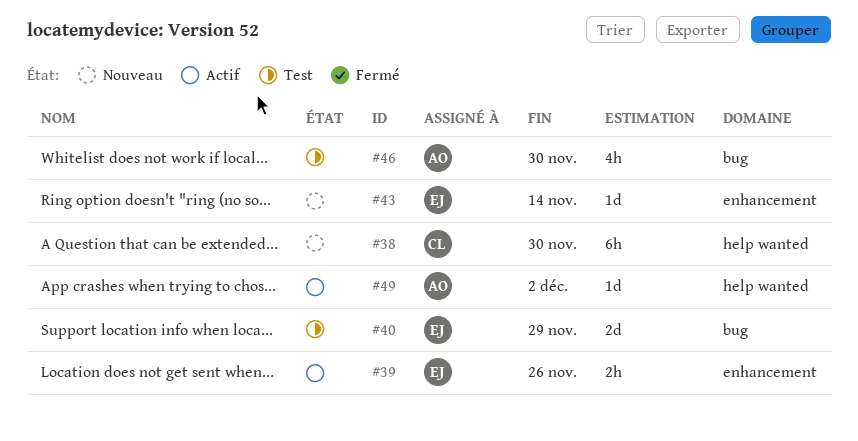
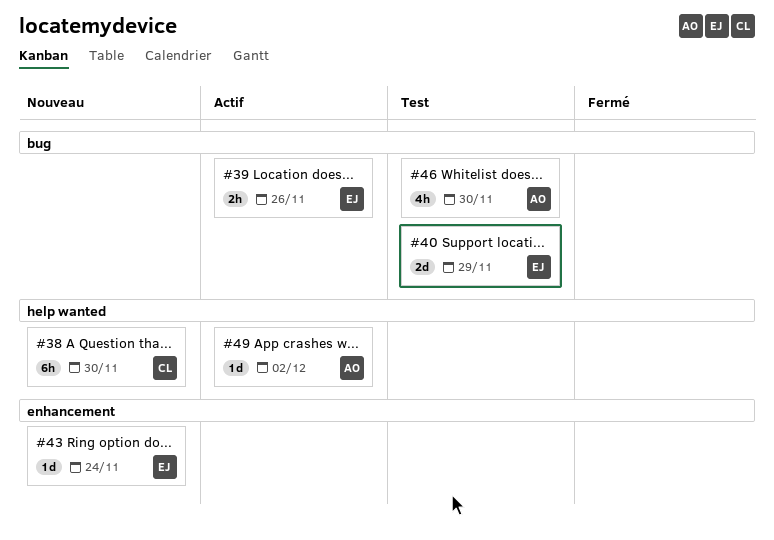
#39, label: enhancement -> bug
#43, due: Nov 14 -> Nov 24

